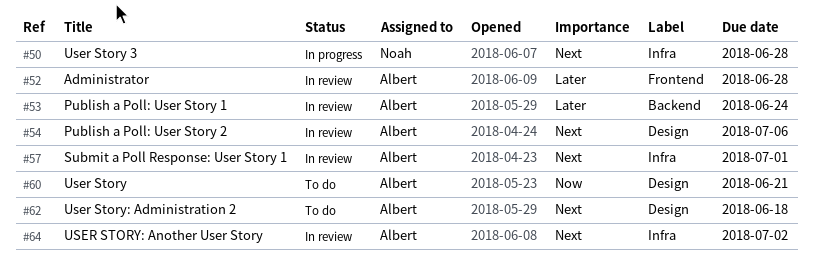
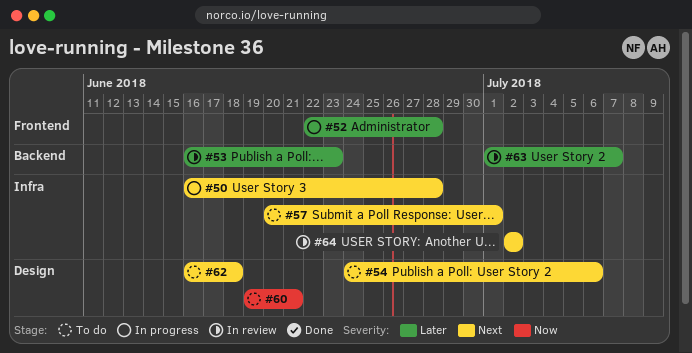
#52, status: In review -> In progress
#53, due: Jun 24 -> Jun 23
#54, status: In review -> To do
#57, status: In review -> To do
#63: none -> present

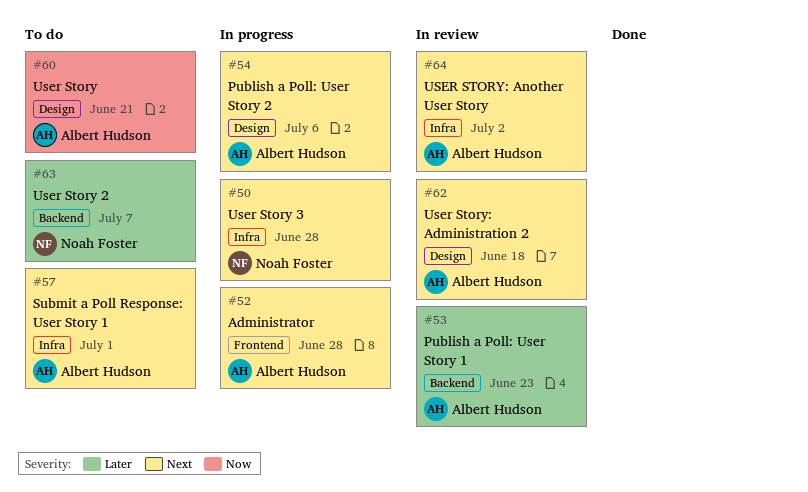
#52, priority: Later -> Next
#54, status: To do -> In progress
#62, status: To do -> In review
#63, status: In review -> To do

